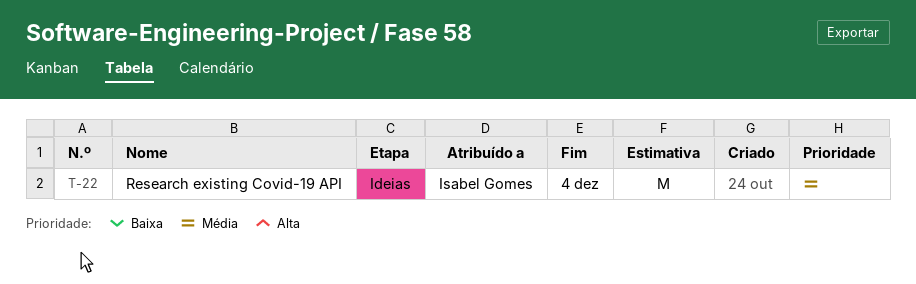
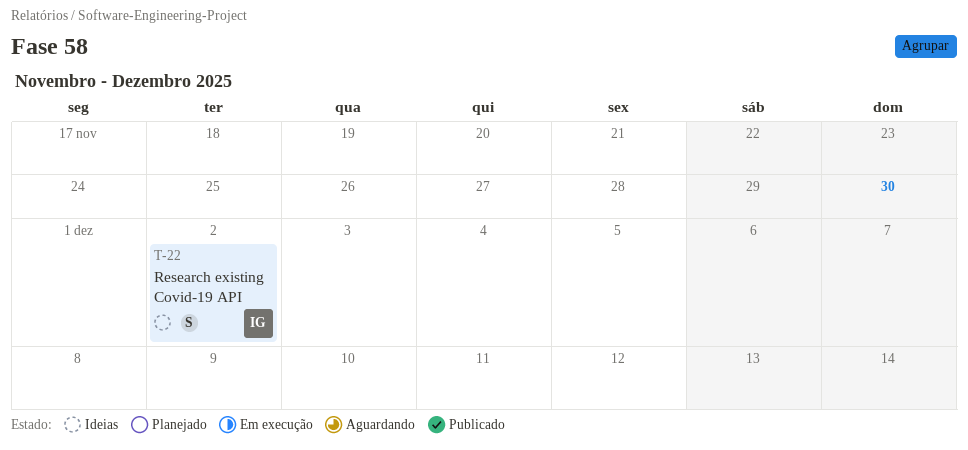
T-22, estimate: M -> S
T-22, due: Dec 4 -> Dec 2

